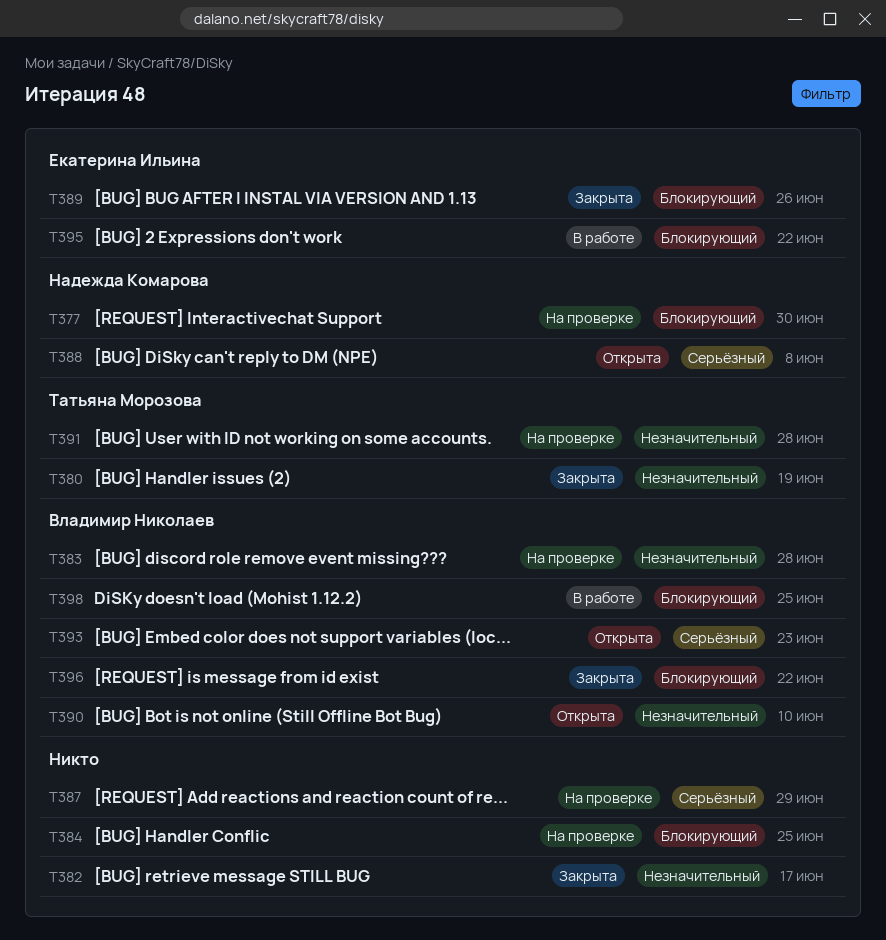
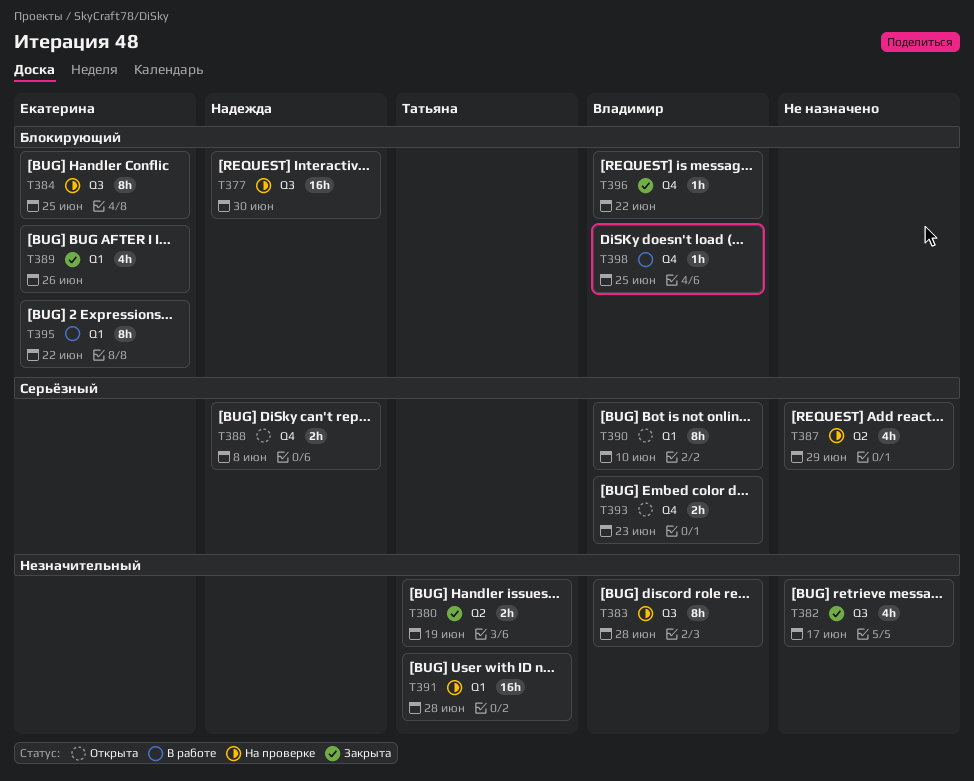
T384, owner: none -> Екатерина Ильина
T390, priority: Незначительный -> Серьёзный

